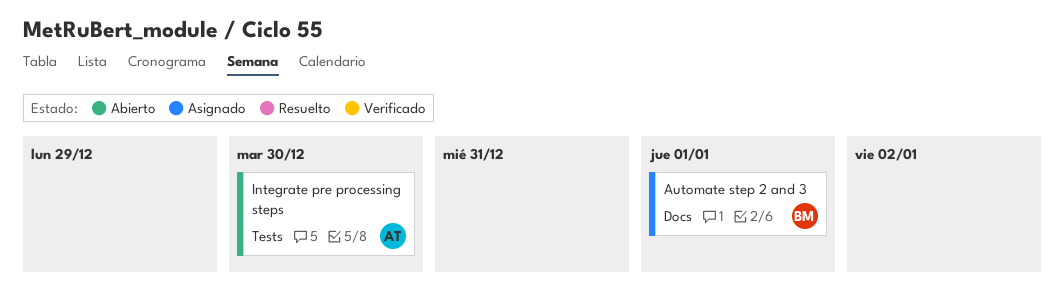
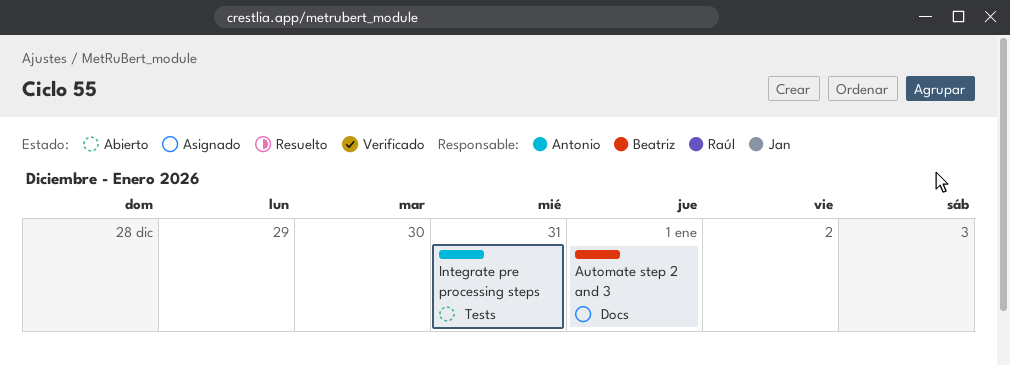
Integrate pre processing steps, due: Dec 30 -> Dec 31

